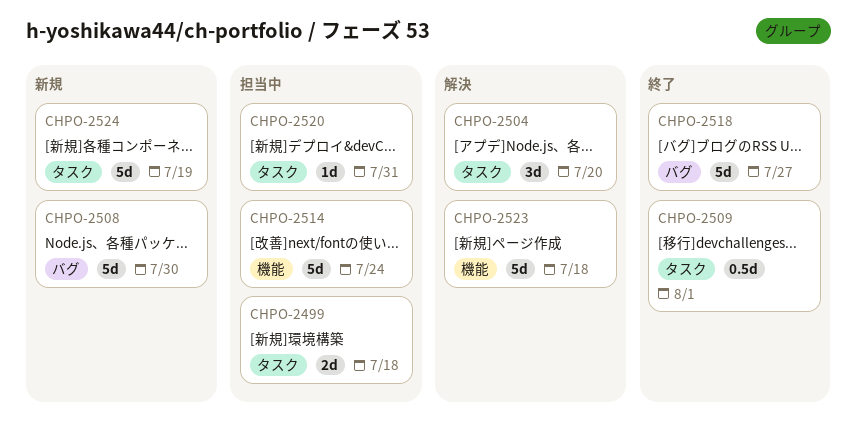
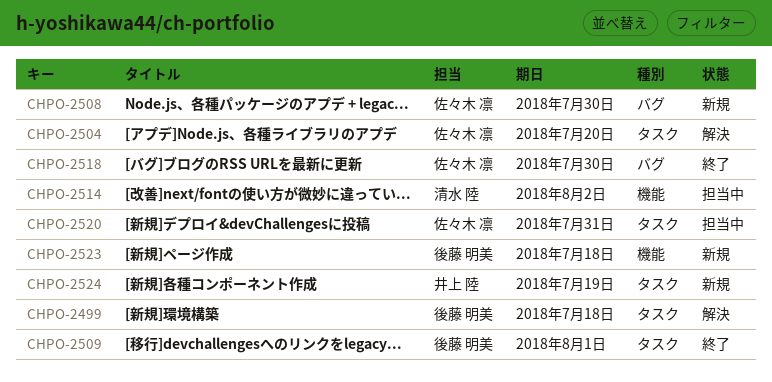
CHPO-2499, status: 担当中 -> 解決
CHPO-2514, due: Jul 24 -> Aug 2
CHPO-2518, due: Jul 27 -> Jul 30
CHPO-2523, status: 解決 -> 新規

